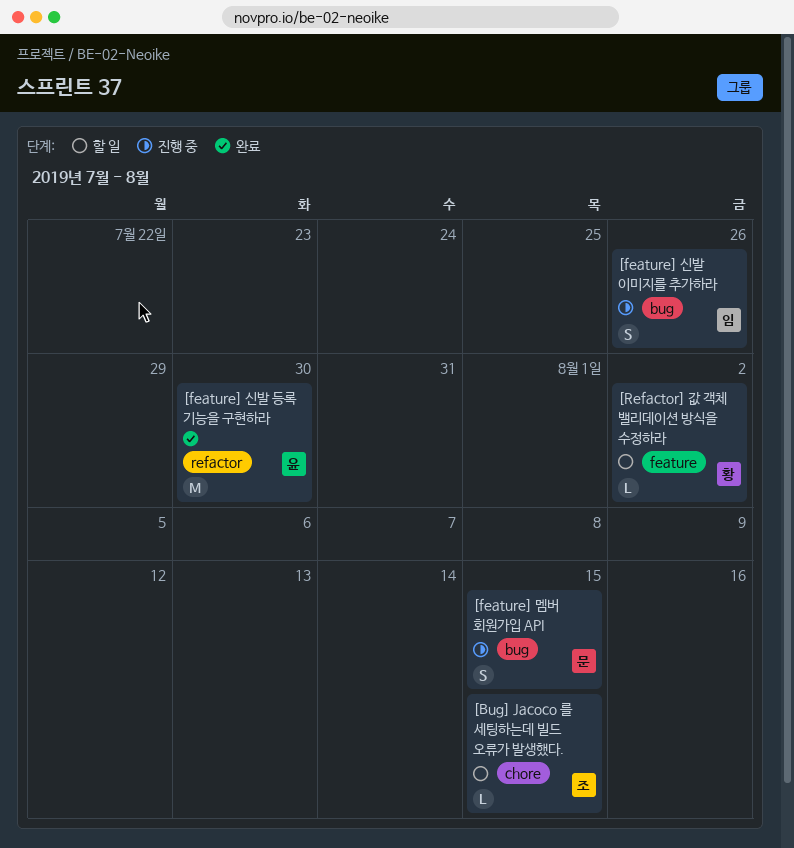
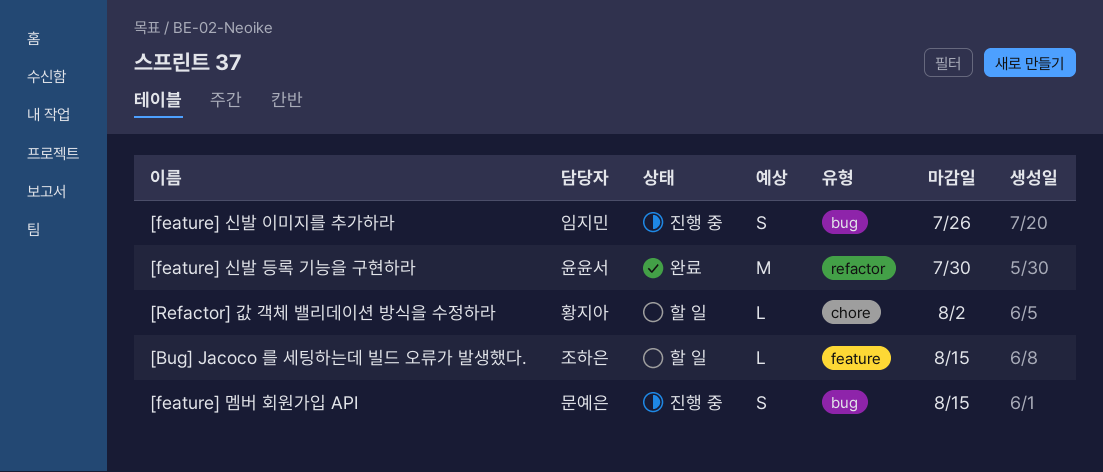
[Bug] Jacoco 를 세팅하는데 빌드 오류가 발생했다., label: chore -> feature
[Refactor] 값 객체 밸리데이션 방식을 수정하라, label: feature -> chore

